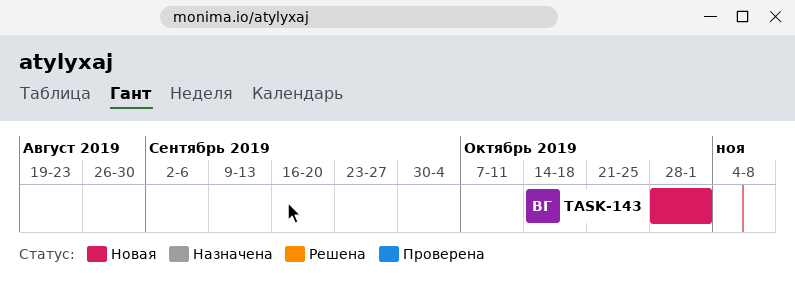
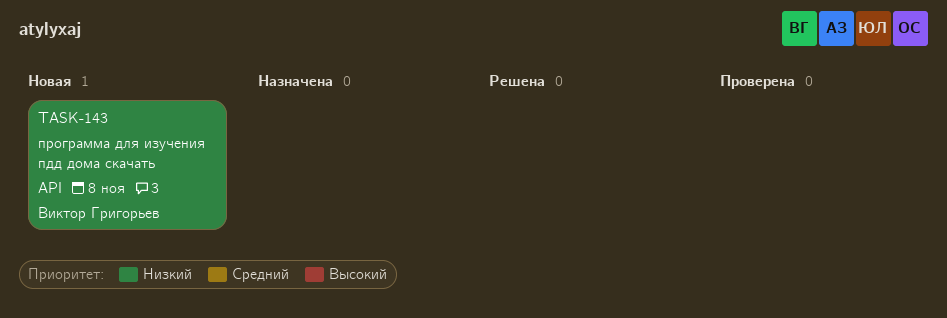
TASK-143, due: Nov 1 -> Nov 8

